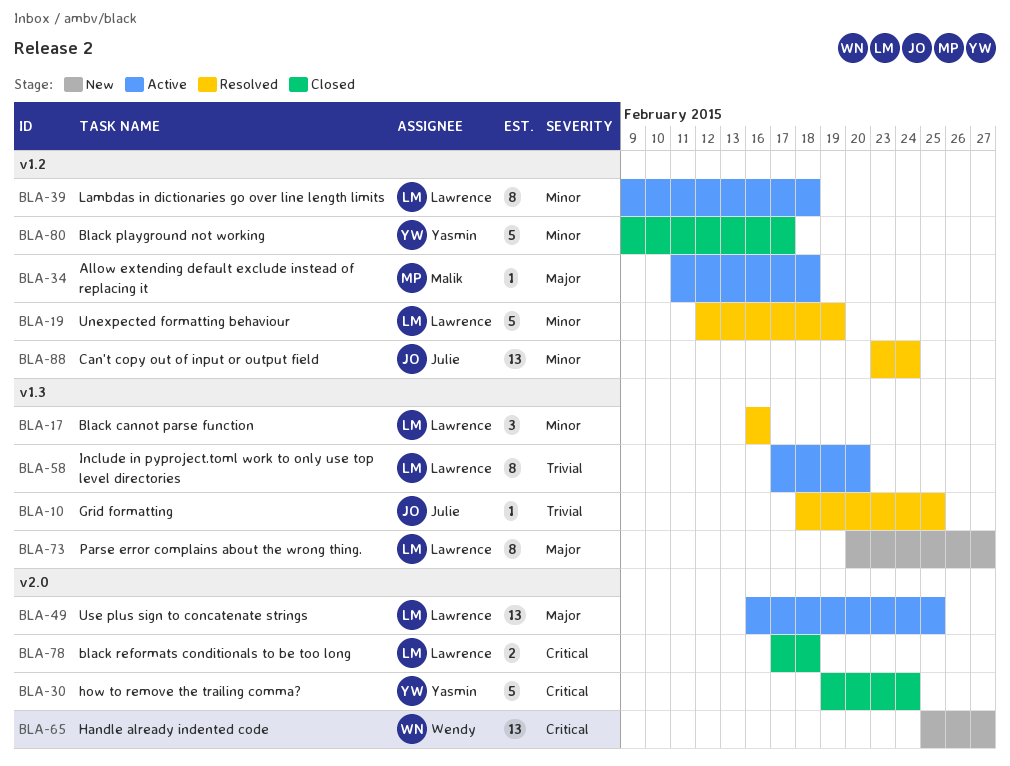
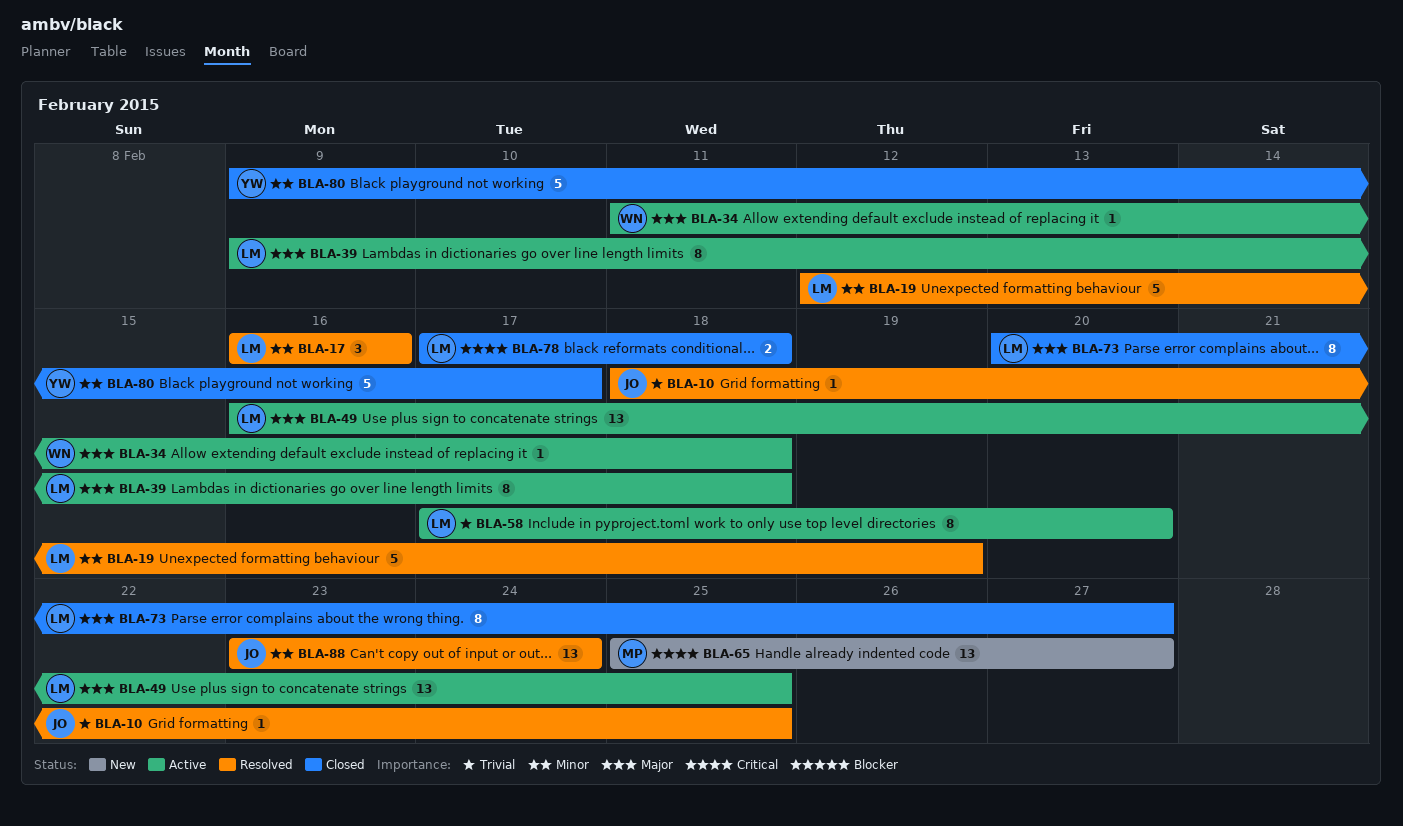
BLA-30: present -> none
BLA-34, owner: Malik -> Wendy
BLA-39, priority: Minor -> Major
BLA-65, owner: Wendy -> Malik
BLA-73, status: New -> Closed

